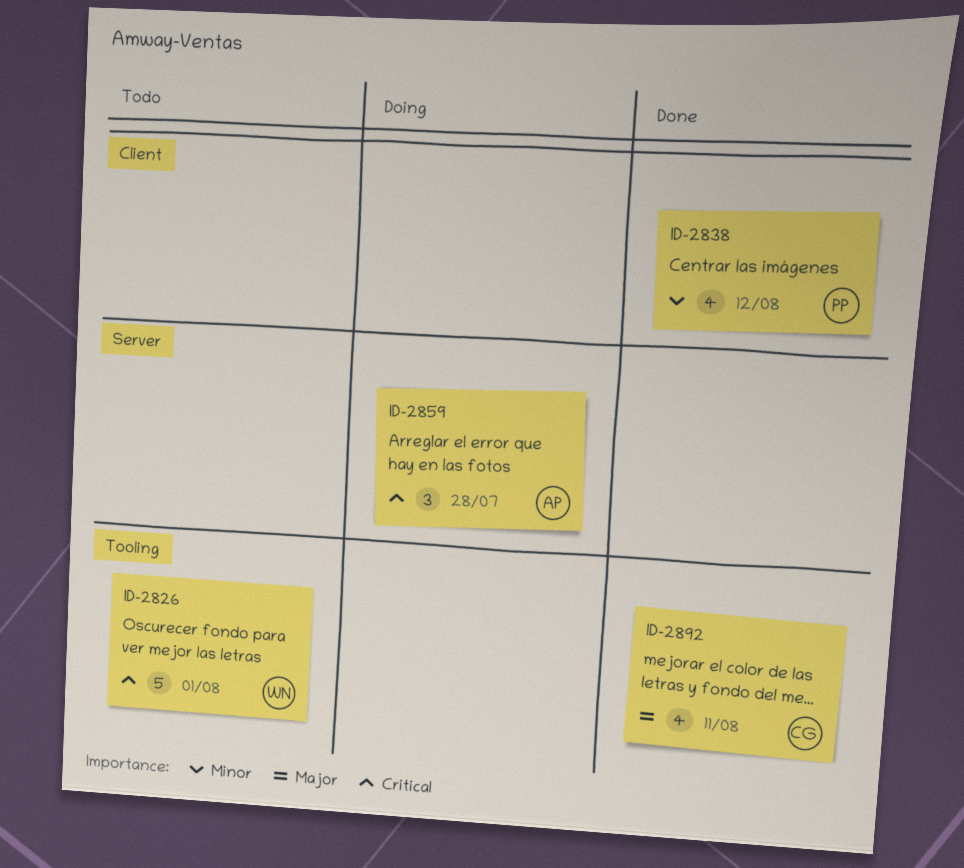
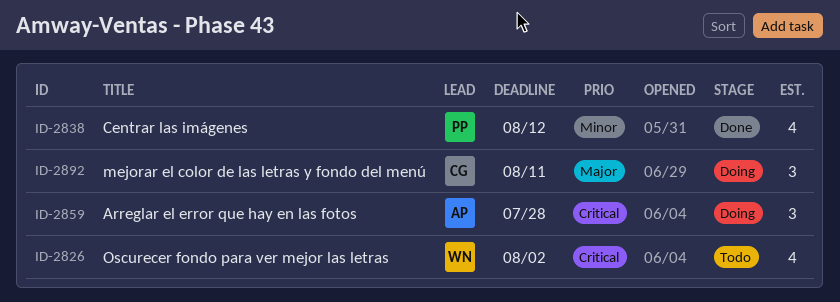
ID-2826, estimate: 5 -> 4
ID-2826, due: Aug 1 -> Aug 2
ID-2892, status: Done -> Doing
ID-2892, estimate: 4 -> 3

